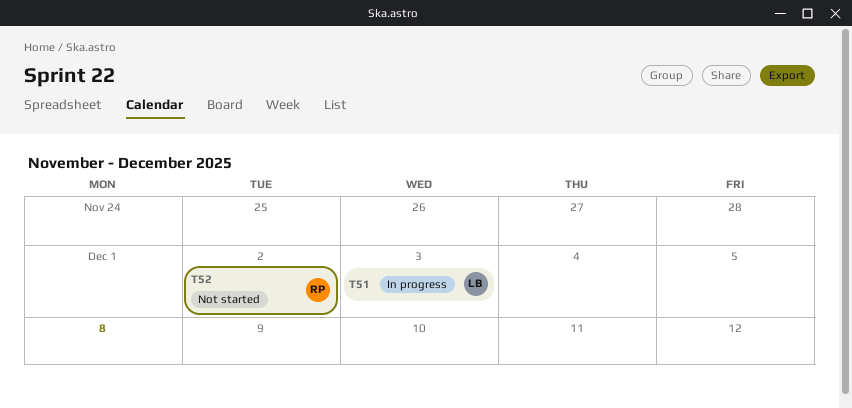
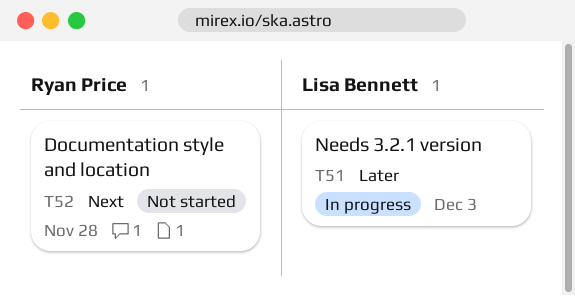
T52, due: Dec 2 -> Nov 28

